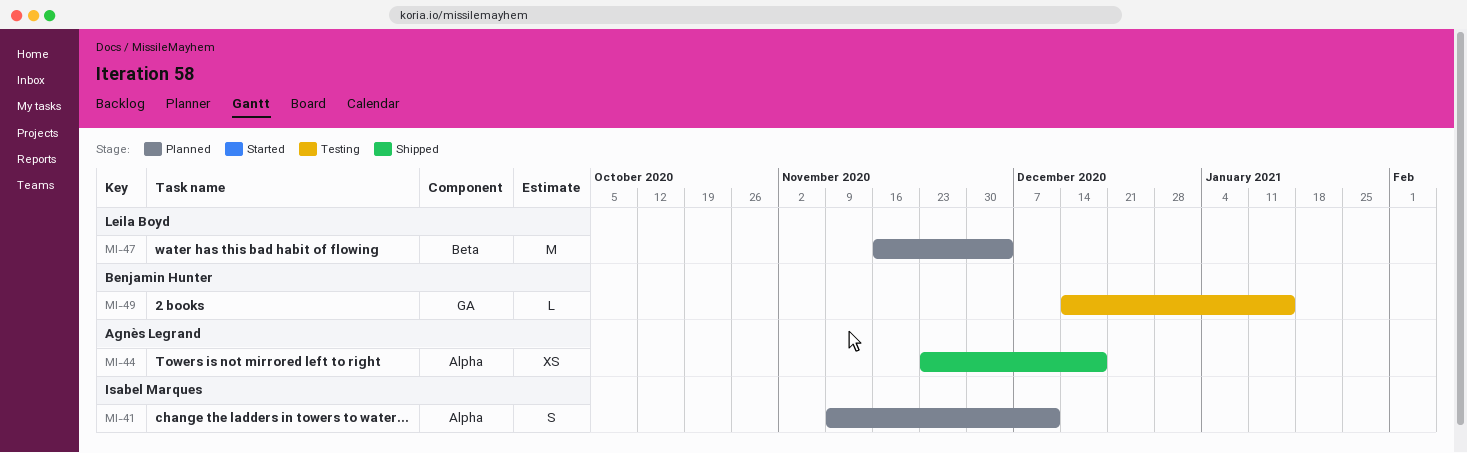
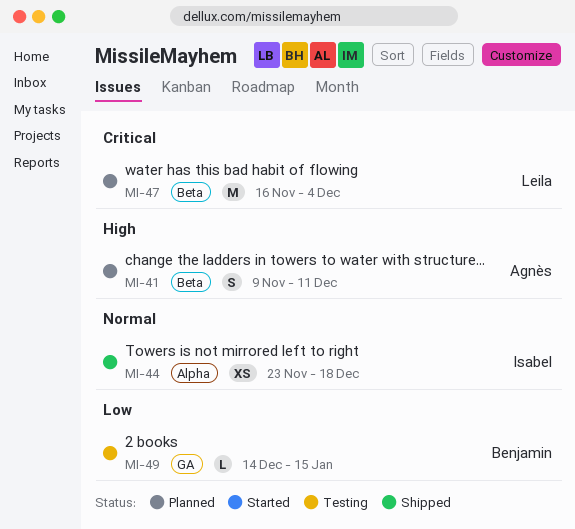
MI-41, owner: Isabel Marques -> Agnès Legrand
MI-41, label: Alpha -> Beta
MI-44, owner: Agnès Legrand -> Isabel Marques

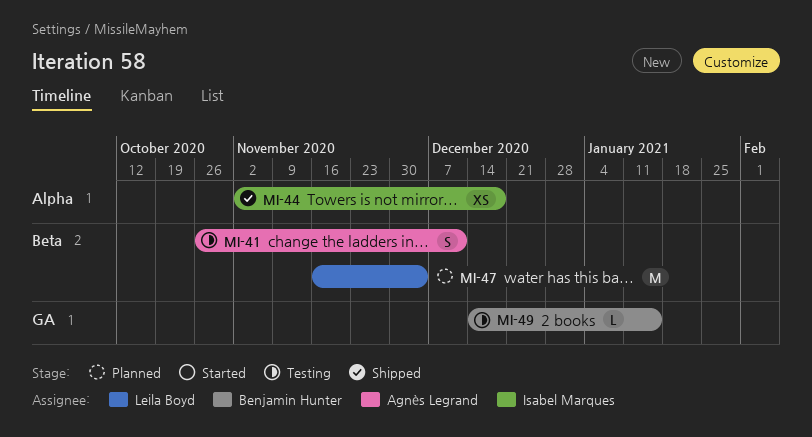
MI-41, status: Planned -> Testing
MI-41, start: Nov 9 -> Oct 26
MI-44, start: Nov 23 -> Nov 2

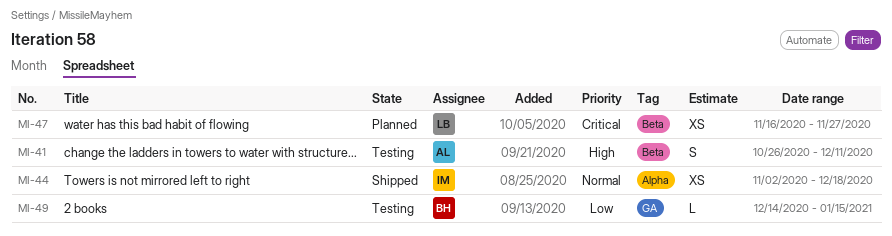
MI-47, estimate: M -> XS
MI-47, due: Dec 4 -> Nov 27

